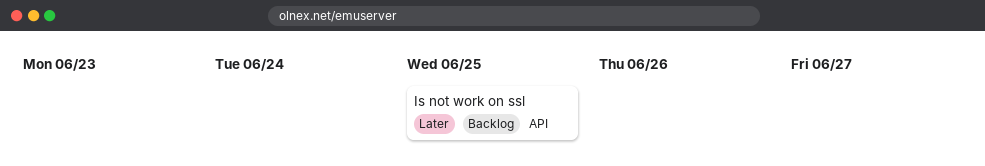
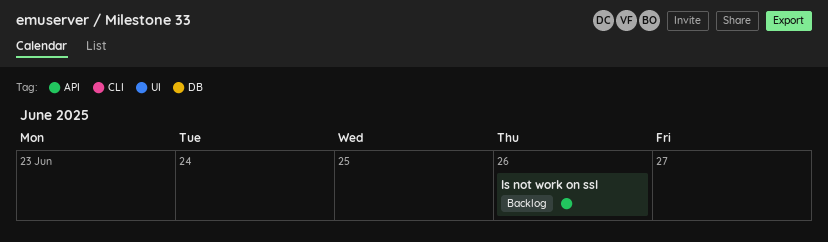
Is not work on ssl, due: Jun 25 -> Jun 26

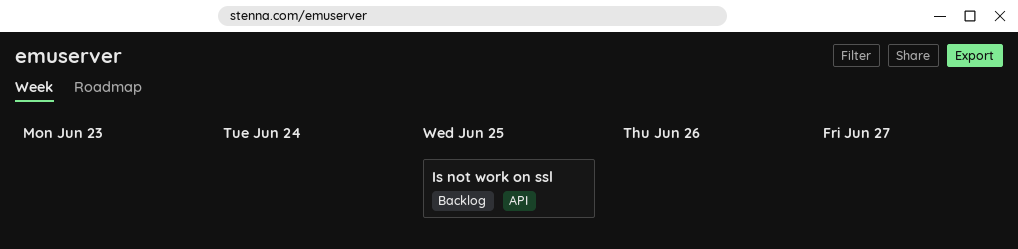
Is not work on ssl, due: Jun 26 -> Jun 25

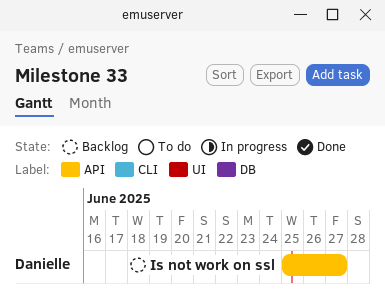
Is not work on ssl, due: Jun 25 -> Jun 27

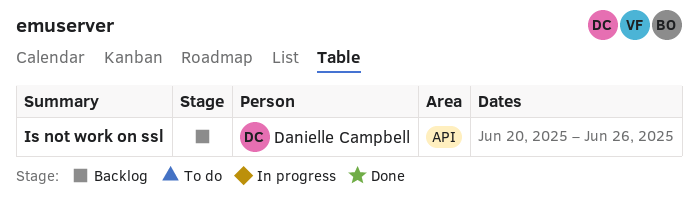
Is not work on ssl, start: Jun 25 -> Jun 20
Is not work on ssl, due: Jun 27 -> Jun 26

